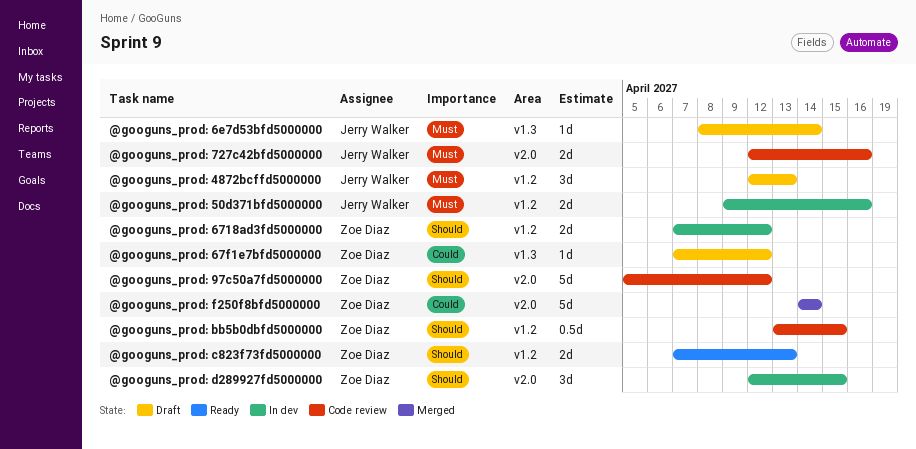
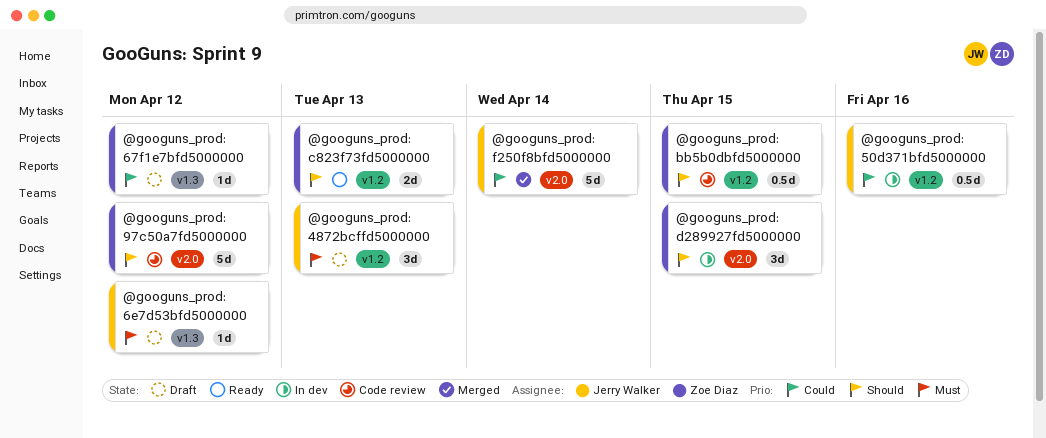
@googuns_prod: 50d371bfd5000000, priority: Must -> Could
@googuns_prod: 50d371bfd5000000, estimate: 2d -> 0.5d
@googuns_prod: 6718ad3fd5000000: present -> none
@googuns_prod: 6e7d53bfd5000000, due: Apr 14 -> Apr 12
@googuns_prod: 727c42bfd5000000: present -> none
@googuns_prod: f250f8bfd5000000, owner: Zoe Diaz -> Jerry Walker

